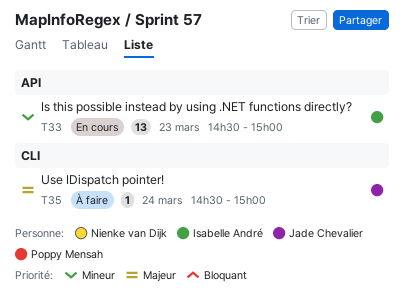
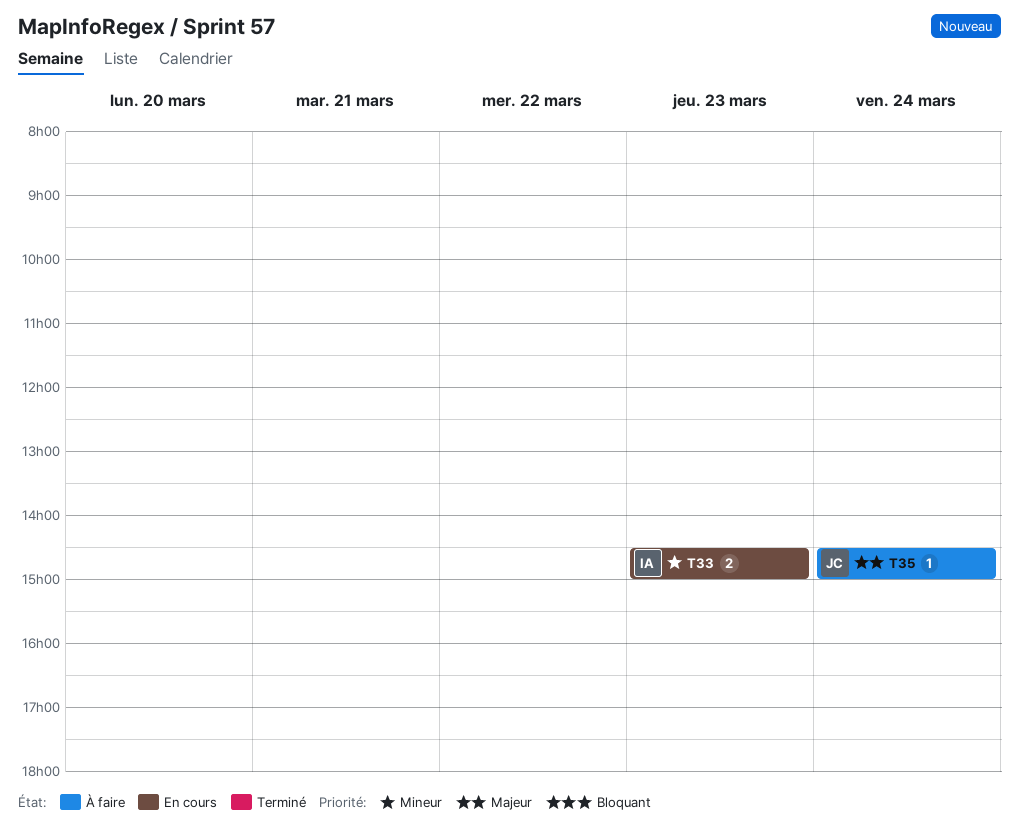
T33, estimate: 13 -> 2

